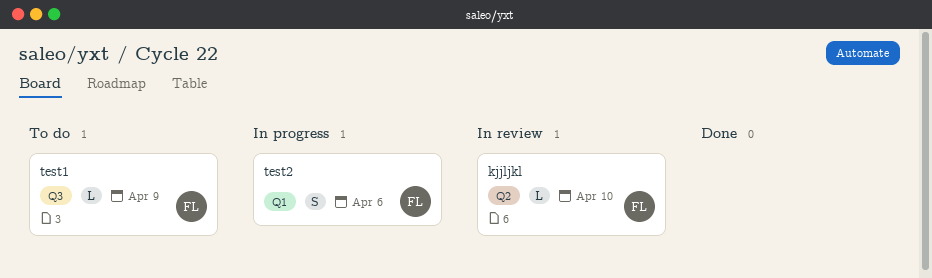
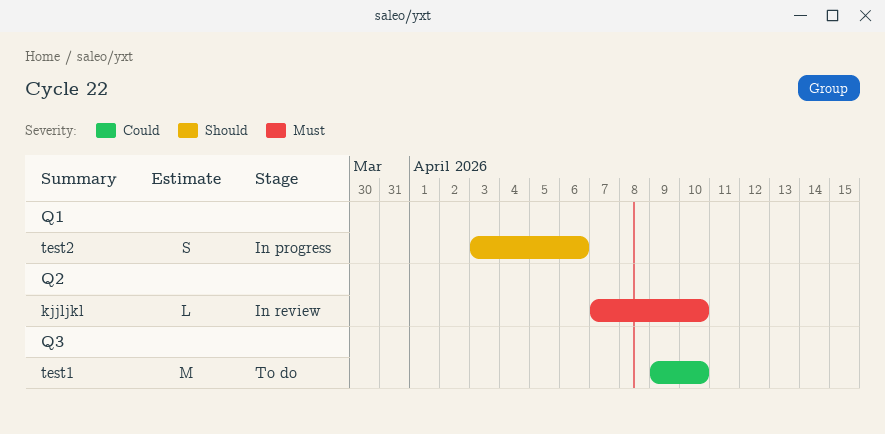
test1, estimate: L -> M
test1, due: Apr 9 -> Apr 10

